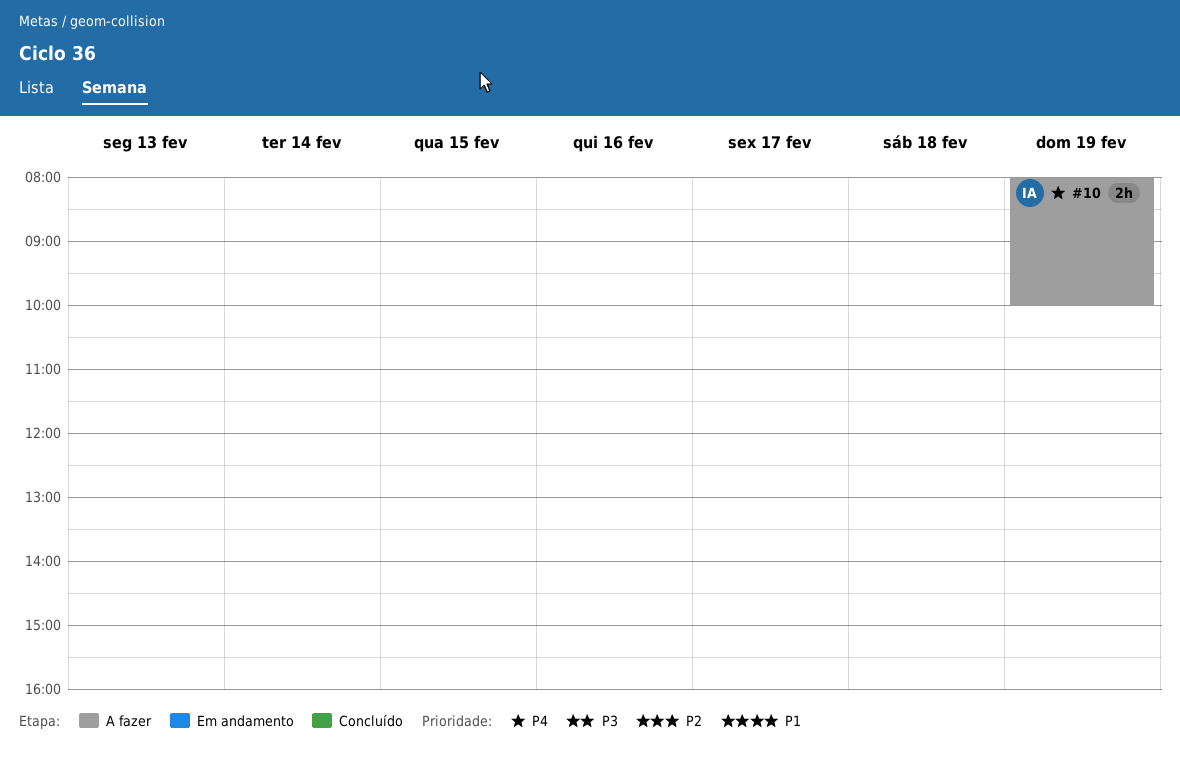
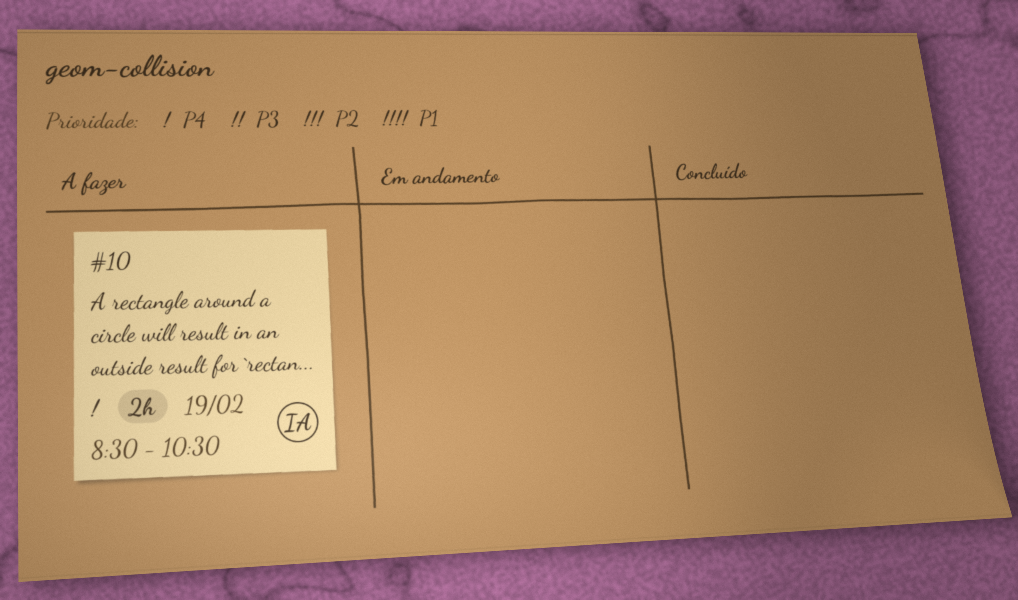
#10, begins: 08:00 -> 08:30
#10, ends: 10:00 -> 10:30

